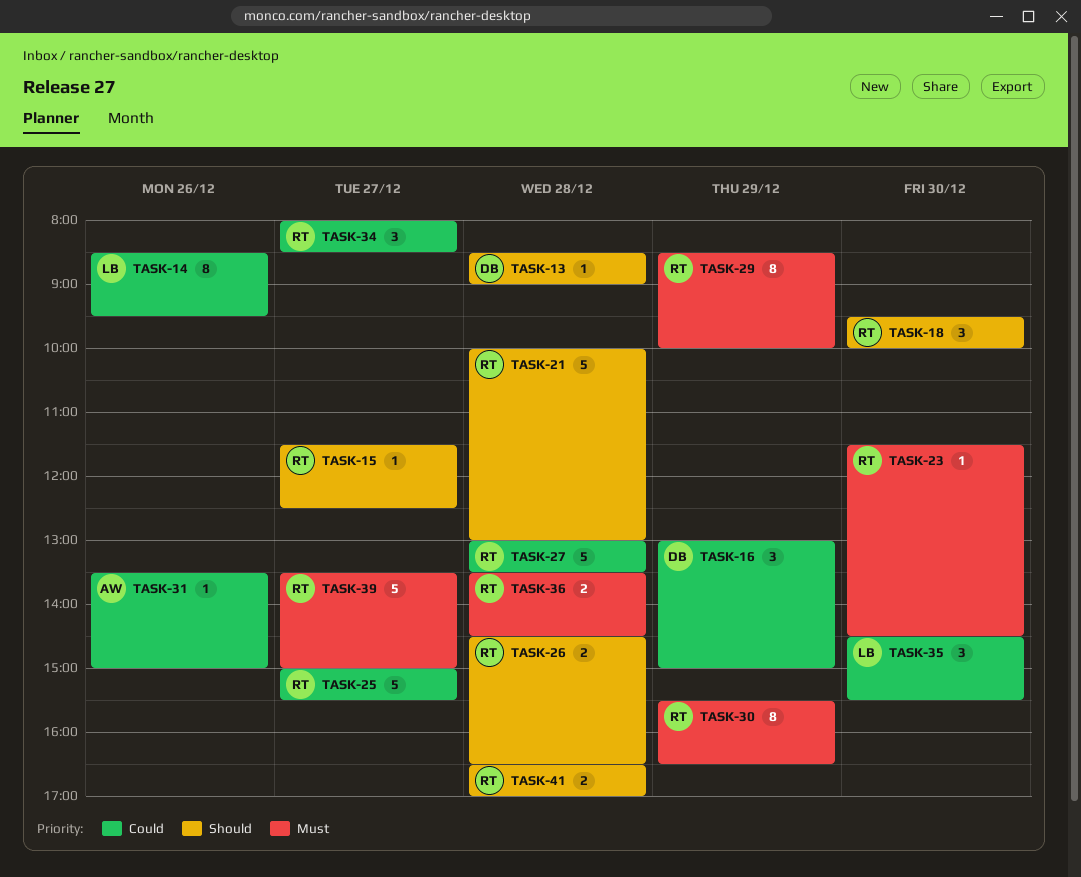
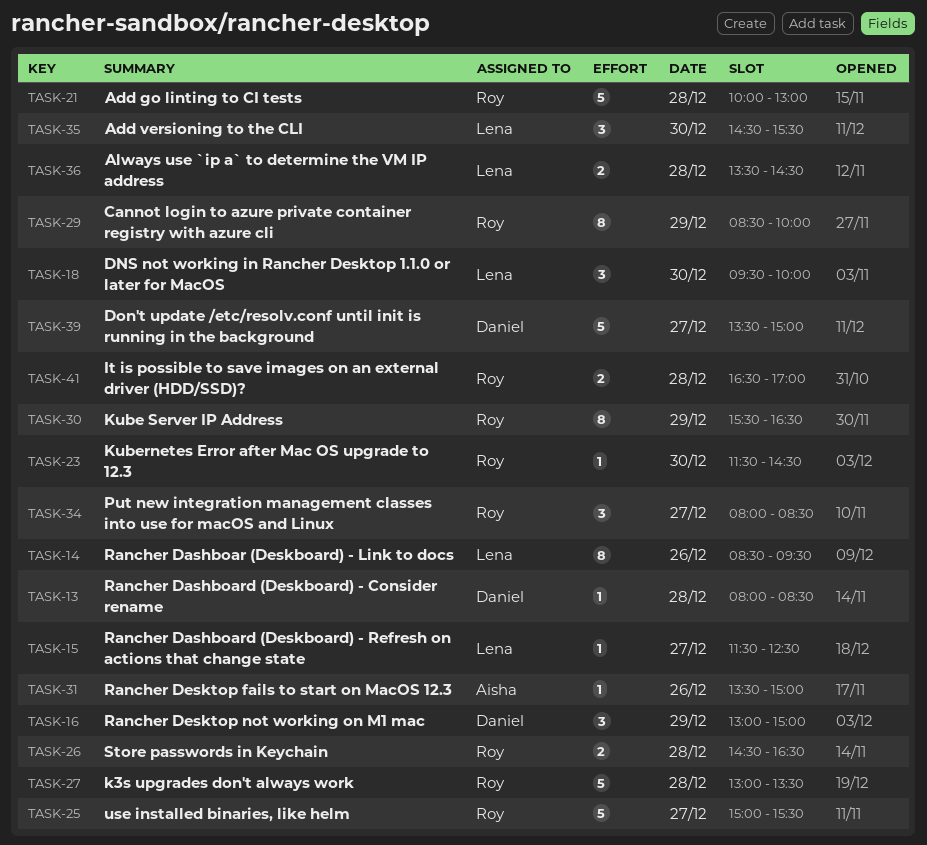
TASK-13, begins: 08:30 -> 08:00
TASK-13, ends: 09:00 -> 08:30
TASK-15, owner: Roy -> Lena
TASK-18, owner: Roy -> Lena
TASK-36, owner: Roy -> Lena
TASK-39, owner: Roy -> Daniel

